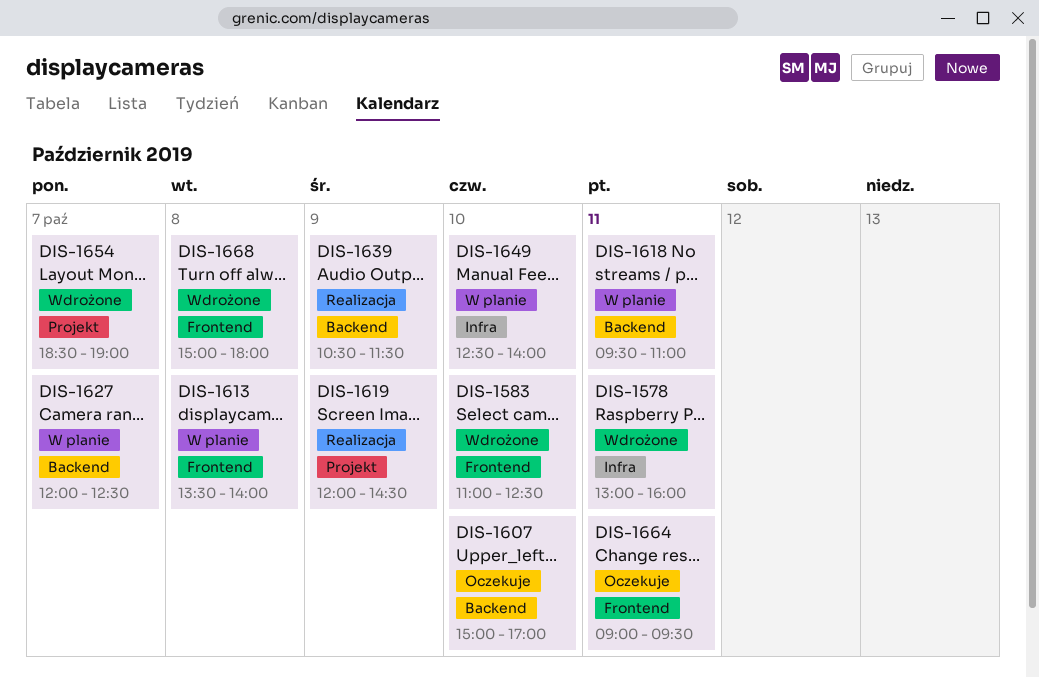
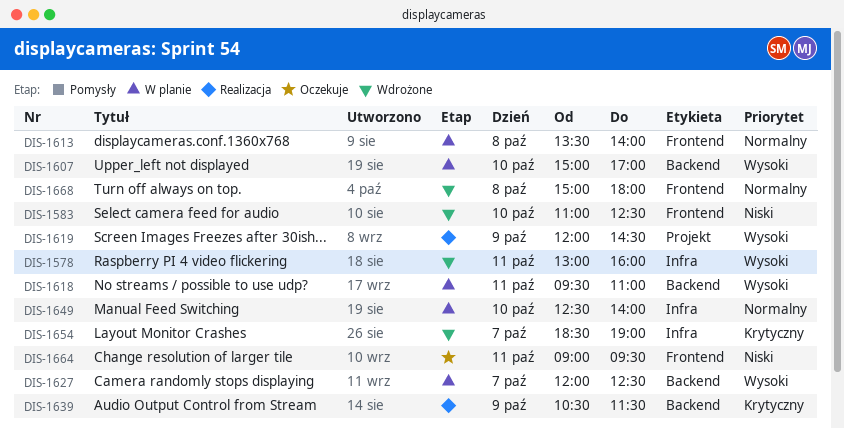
DIS-1607, status: Oczekuje -> W planie
DIS-1654, label: Projekt -> Infra

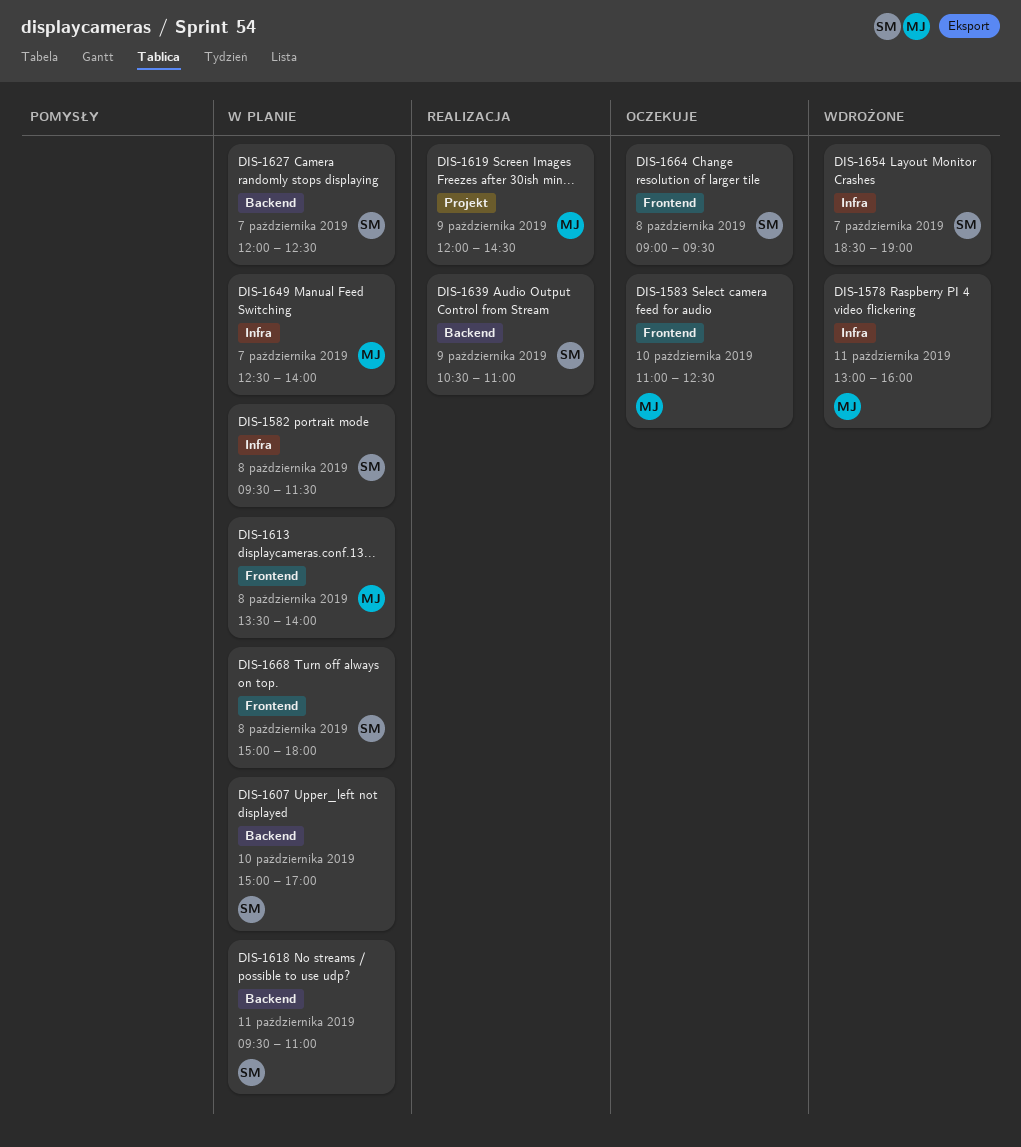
DIS-1582: none -> present
DIS-1583, status: Wdrożone -> Oczekuje
DIS-1639, ends: 11:30 -> 11:00
DIS-1649, day: Oct 10 -> Oct 7
DIS-1664, day: Oct 11 -> Oct 8
DIS-1668, status: Wdrożone -> W planie

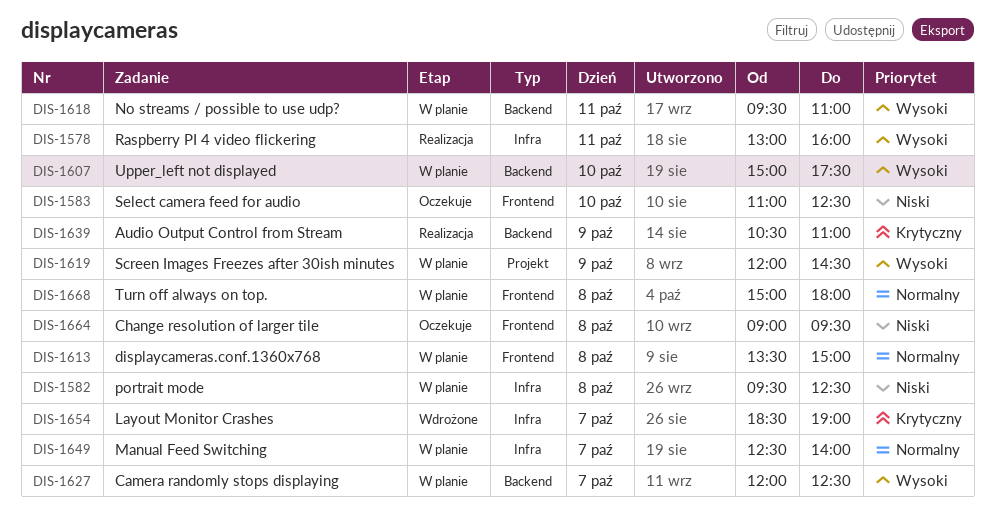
DIS-1578, status: Wdrożone -> Realizacja
DIS-1582, ends: 11:30 -> 12:30
DIS-1607, ends: 17:00 -> 17:30
DIS-1613, ends: 14:00 -> 15:00
DIS-1619, status: Realizacja -> W planie

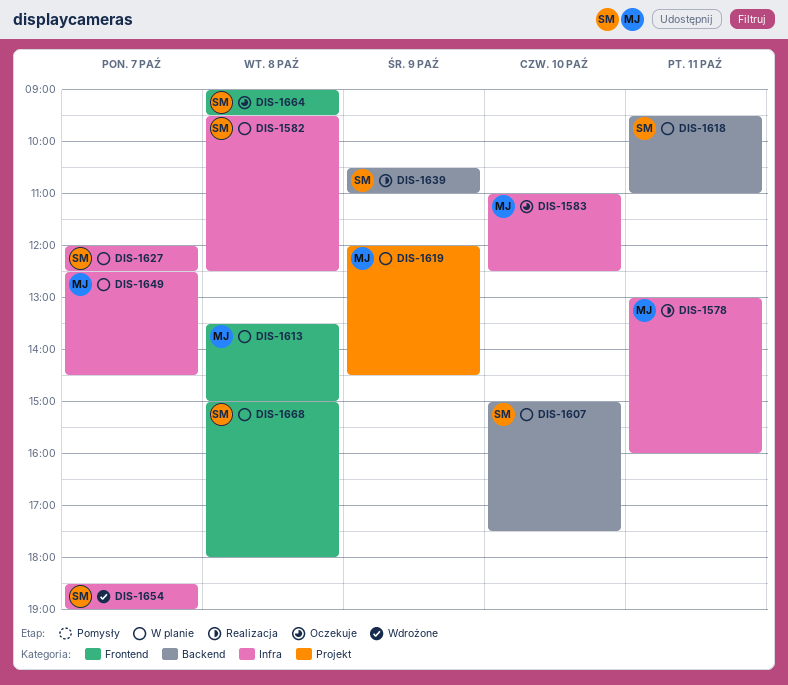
DIS-1583, label: Frontend -> Infra
DIS-1627, label: Backend -> Infra
DIS-1649, ends: 14:00 -> 14:30

